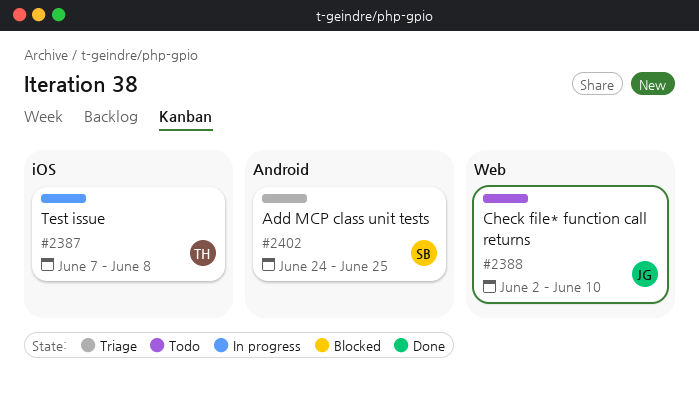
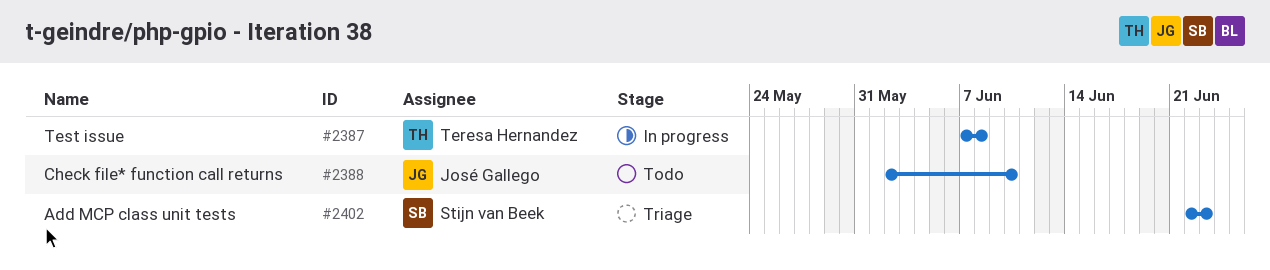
#2402, start: Jun 24 -> Jun 22
#2402, due: Jun 25 -> Jun 23

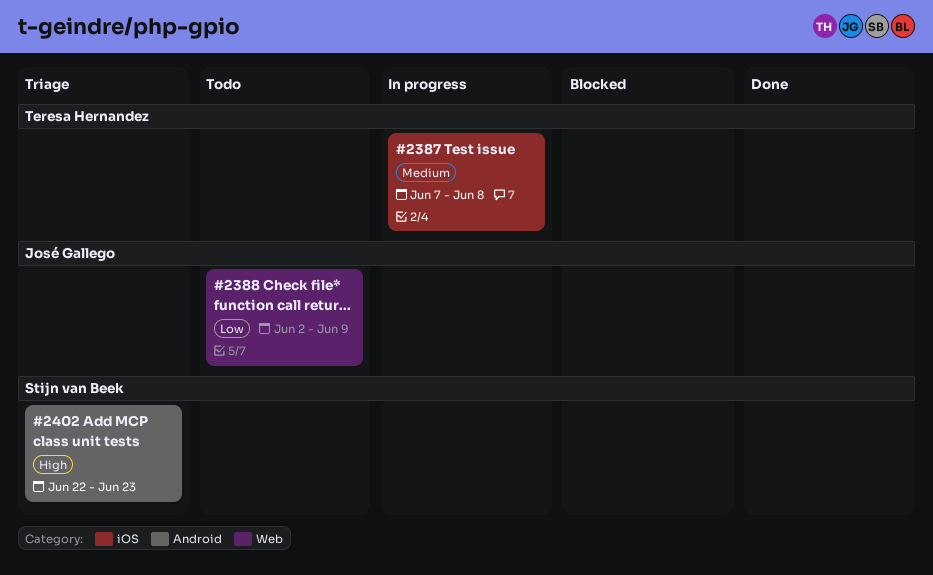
#2388, due: Jun 10 -> Jun 9

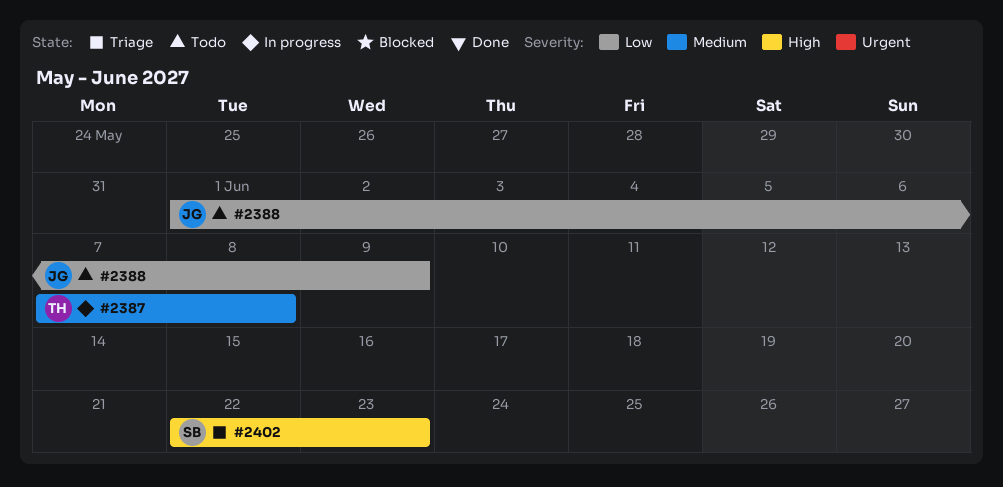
#2388, start: Jun 2 -> Jun 1

